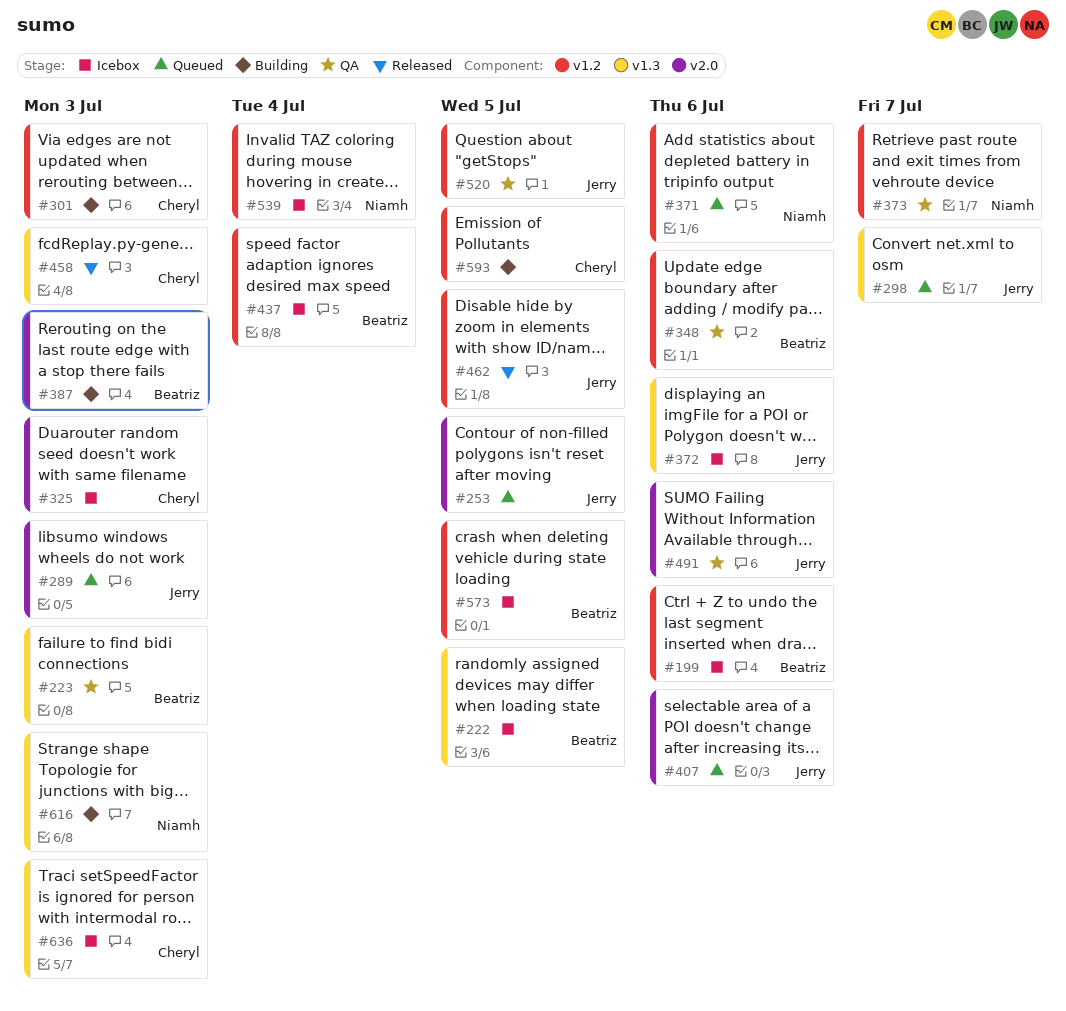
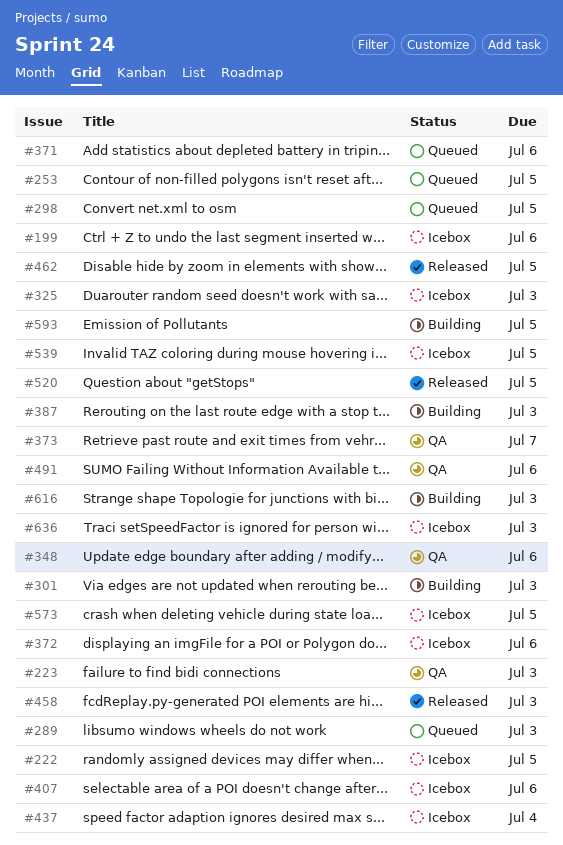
#298, due: Jul 7 -> Jul 5
#407, status: Queued -> Icebox
#520, status: QA -> Released
#539, due: Jul 4 -> Jul 5

